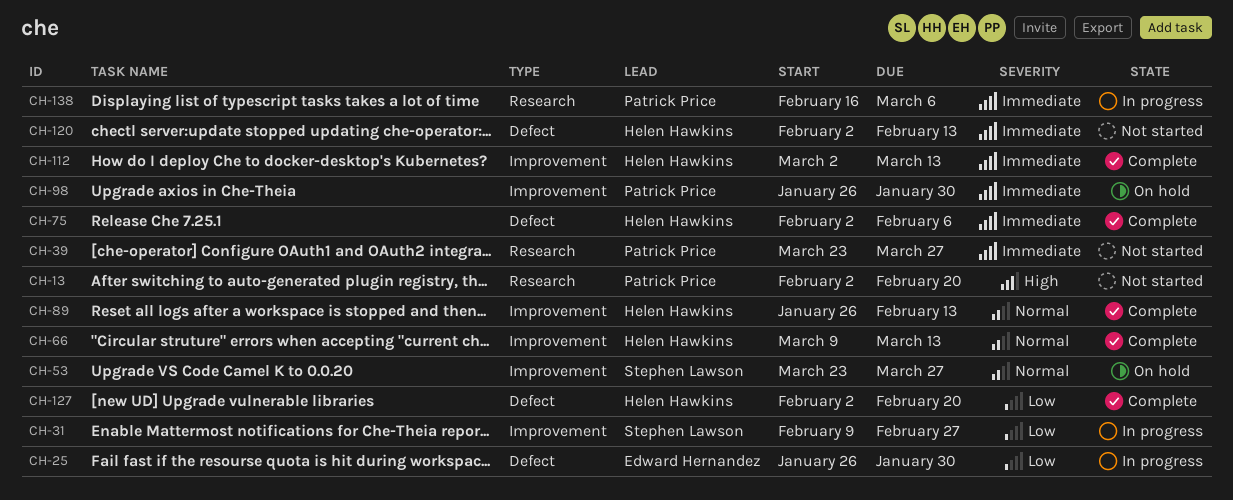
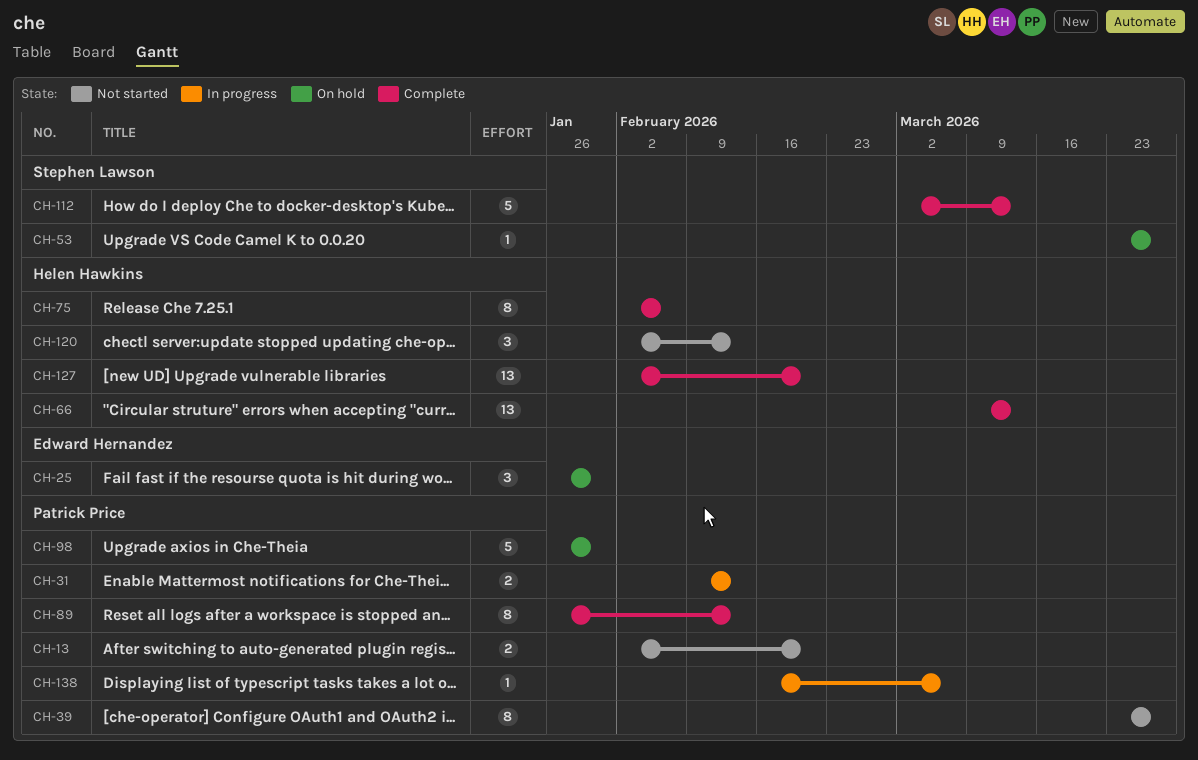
CH-25, status: In progress -> On hold
CH-31, owner: Stephen Lawson -> Patrick Price
CH-31, due: Feb 27 -> Feb 13
CH-89, owner: Helen Hawkins -> Patrick Price
CH-112, owner: Helen Hawkins -> Stephen Lawson

